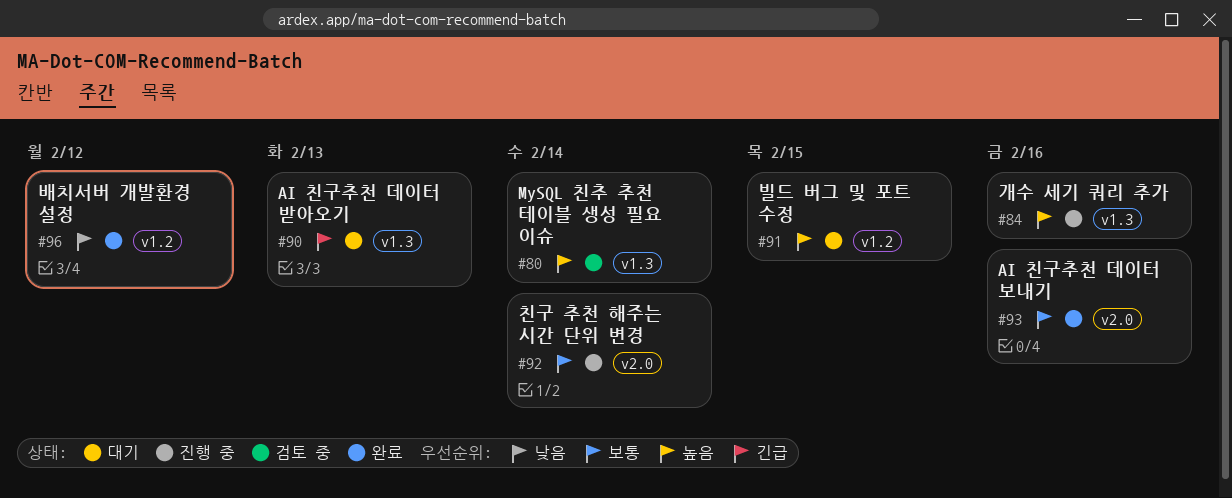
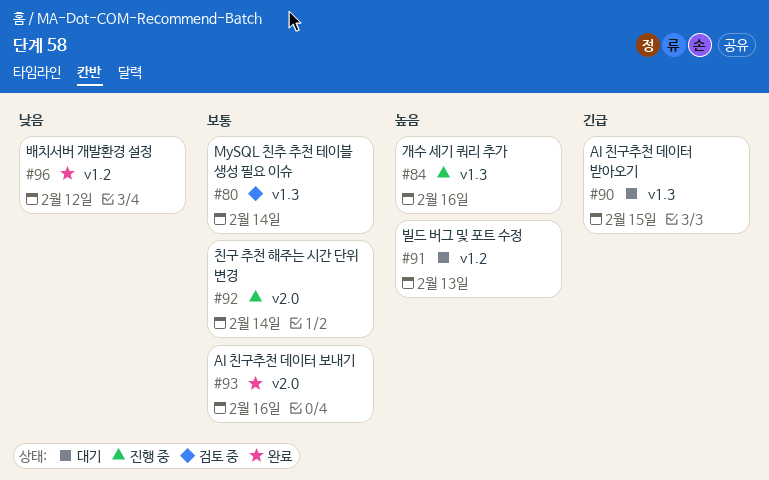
#80, priority: 높음 -> 보통
#90, due: Feb 13 -> Feb 15
#91, due: Feb 15 -> Feb 13

